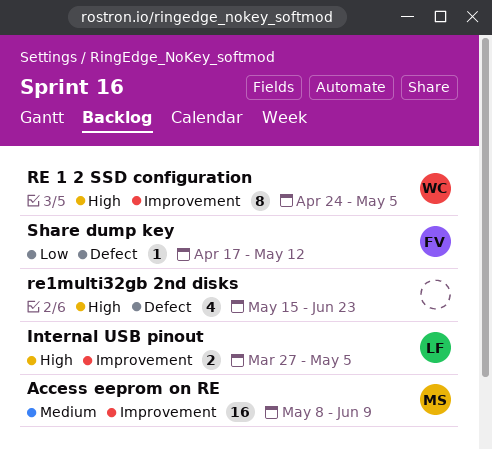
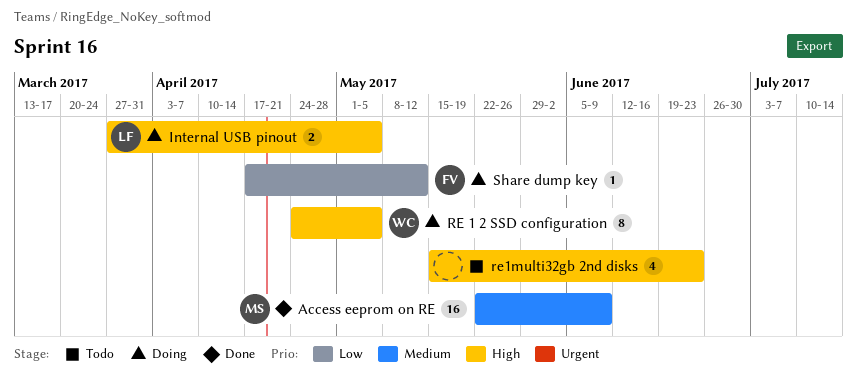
Access eeprom on RE, start: May 8 -> May 22

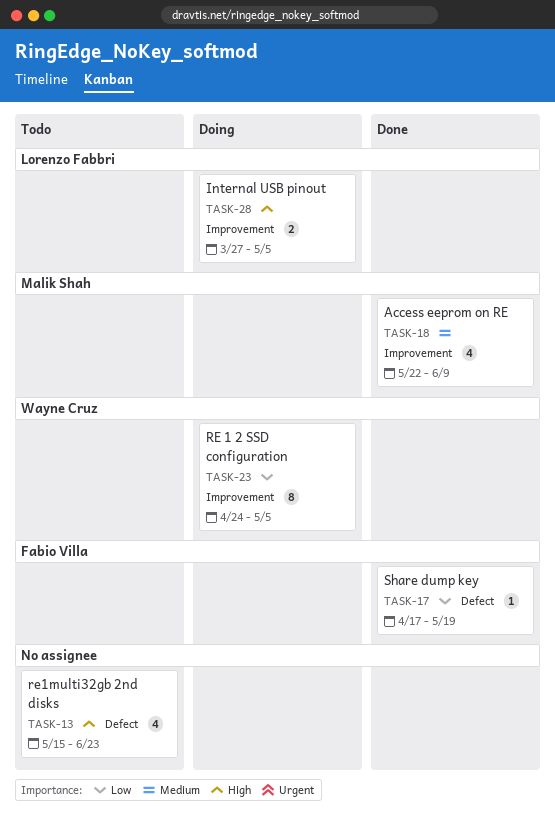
Access eeprom on RE, estimate: 16 -> 4
RE 1 2 SSD configuration, priority: High -> Low
Share dump key, status: Doing -> Done
Share dump key, due: May 12 -> May 19

